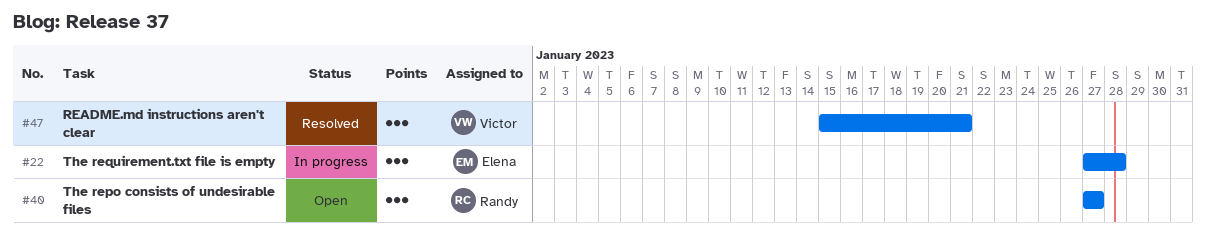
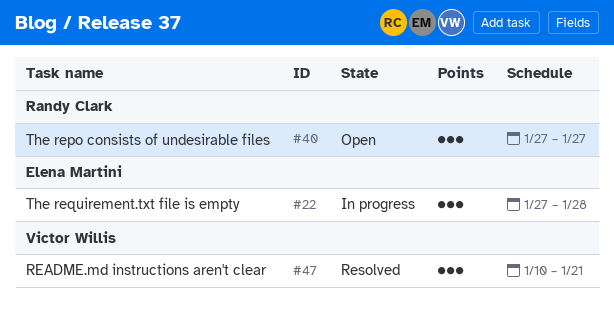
#47, start: Jan 15 -> Jan 10

